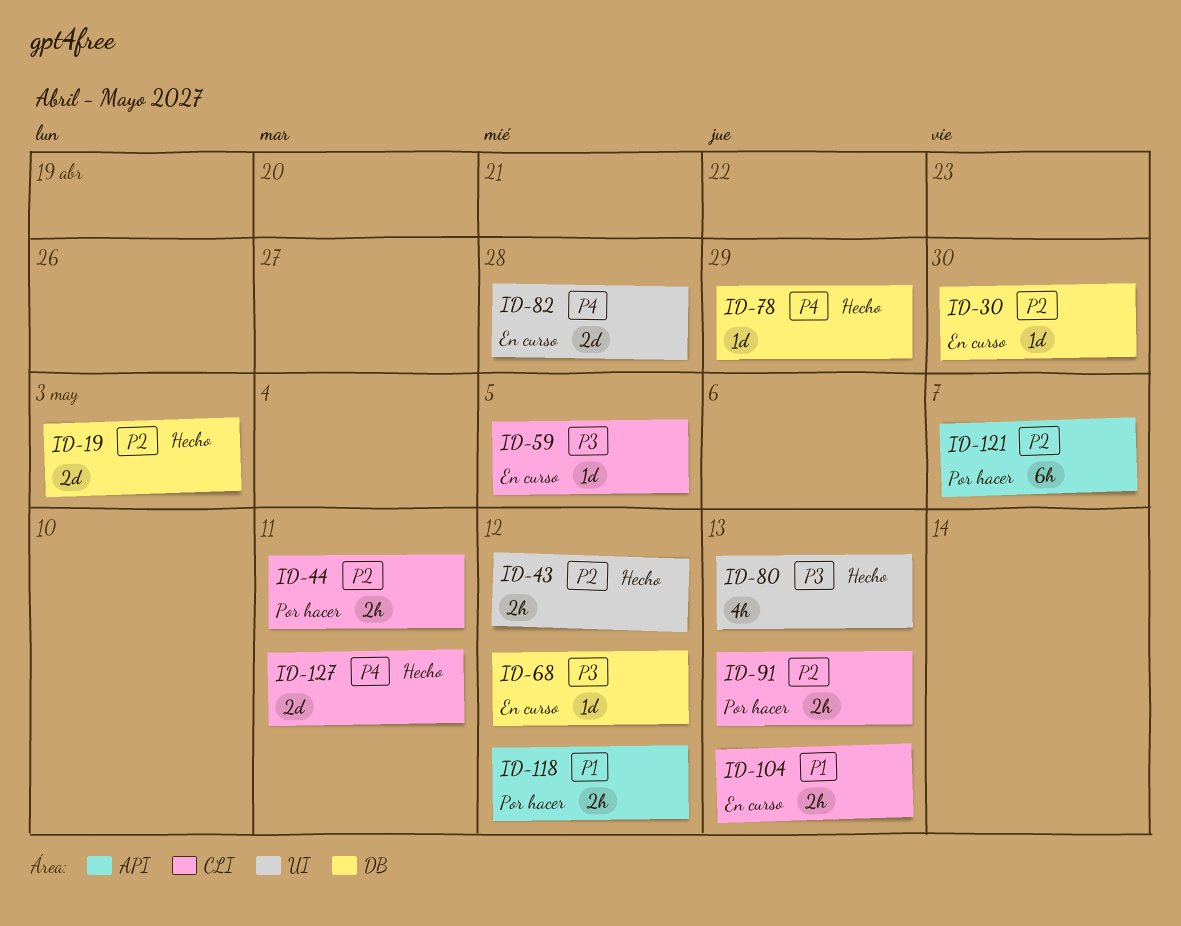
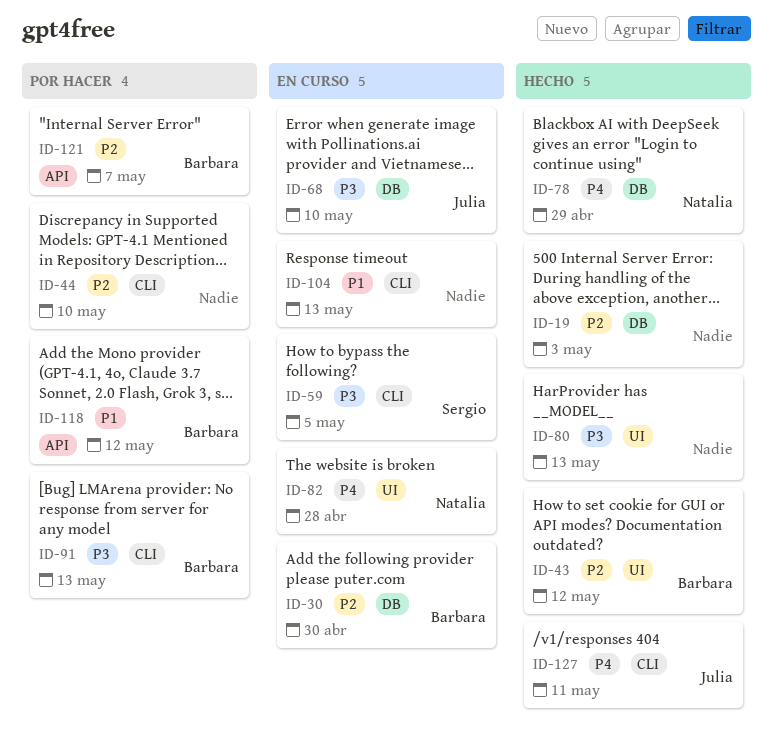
ID-44, due: May 11 -> May 10
ID-68, due: May 12 -> May 10
ID-91, priority: P2 -> P3

